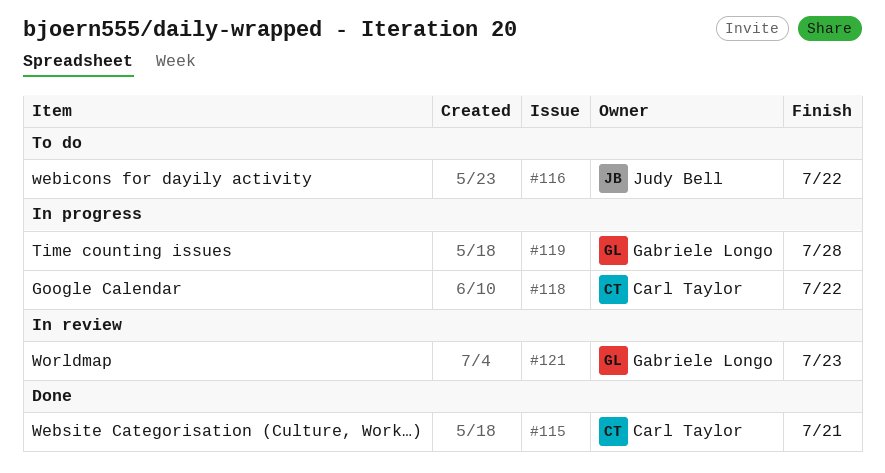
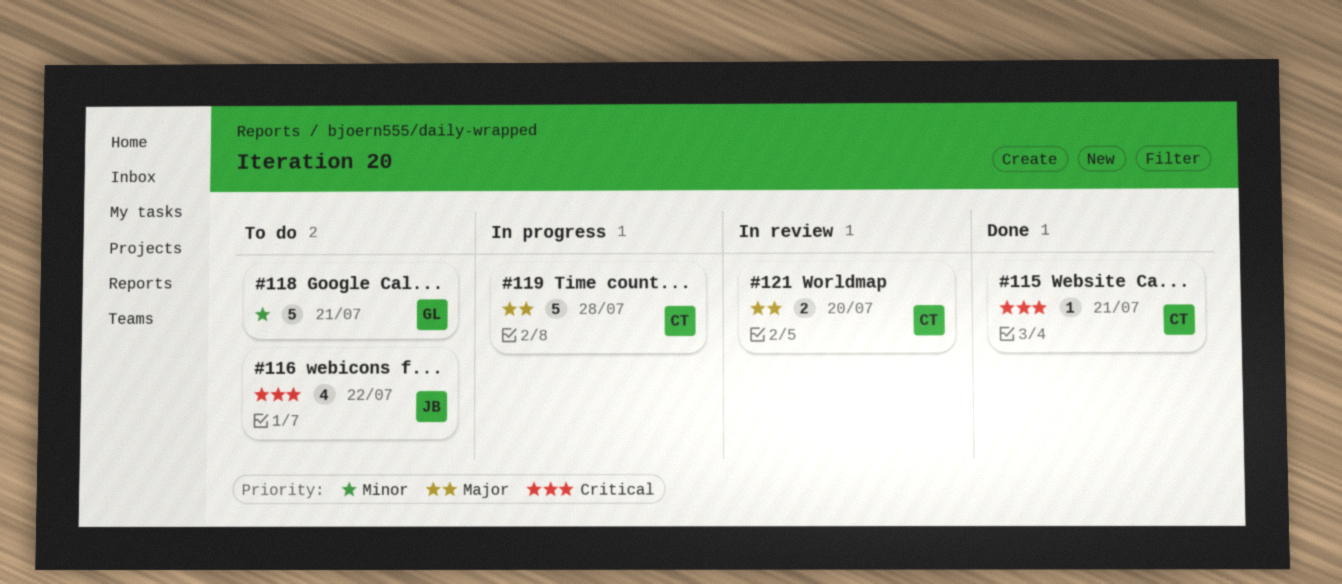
#118, status: In progress -> To do
#118, owner: Carl Taylor -> Gabriele Longo
#118, due: Jul 22 -> Jul 21
#119, owner: Gabriele Longo -> Carl Taylor
#121, owner: Gabriele Longo -> Carl Taylor
#121, due: Jul 23 -> Jul 20

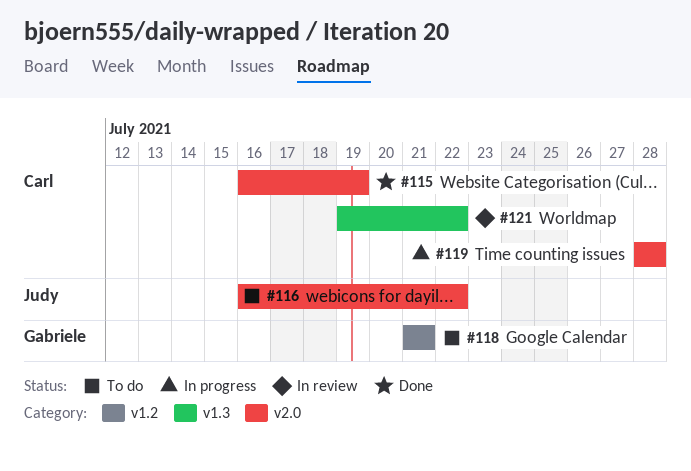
#115, due: Jul 21 -> Jul 19
#121, due: Jul 20 -> Jul 22

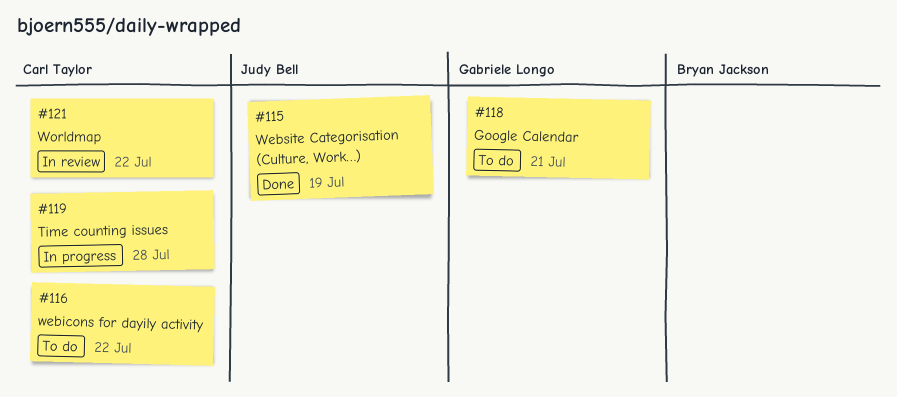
#115, owner: Carl Taylor -> Judy Bell
#116, owner: Judy Bell -> Carl Taylor

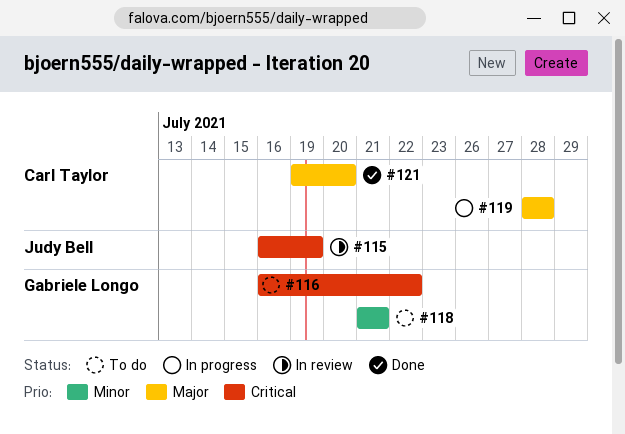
#115, status: Done -> In review
#116, owner: Carl Taylor -> Gabriele Longo
#121, status: In review -> Done
#121, due: Jul 22 -> Jul 20

